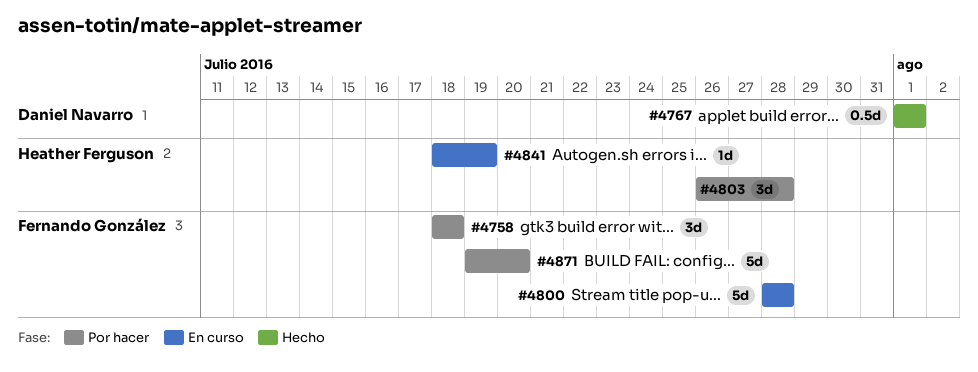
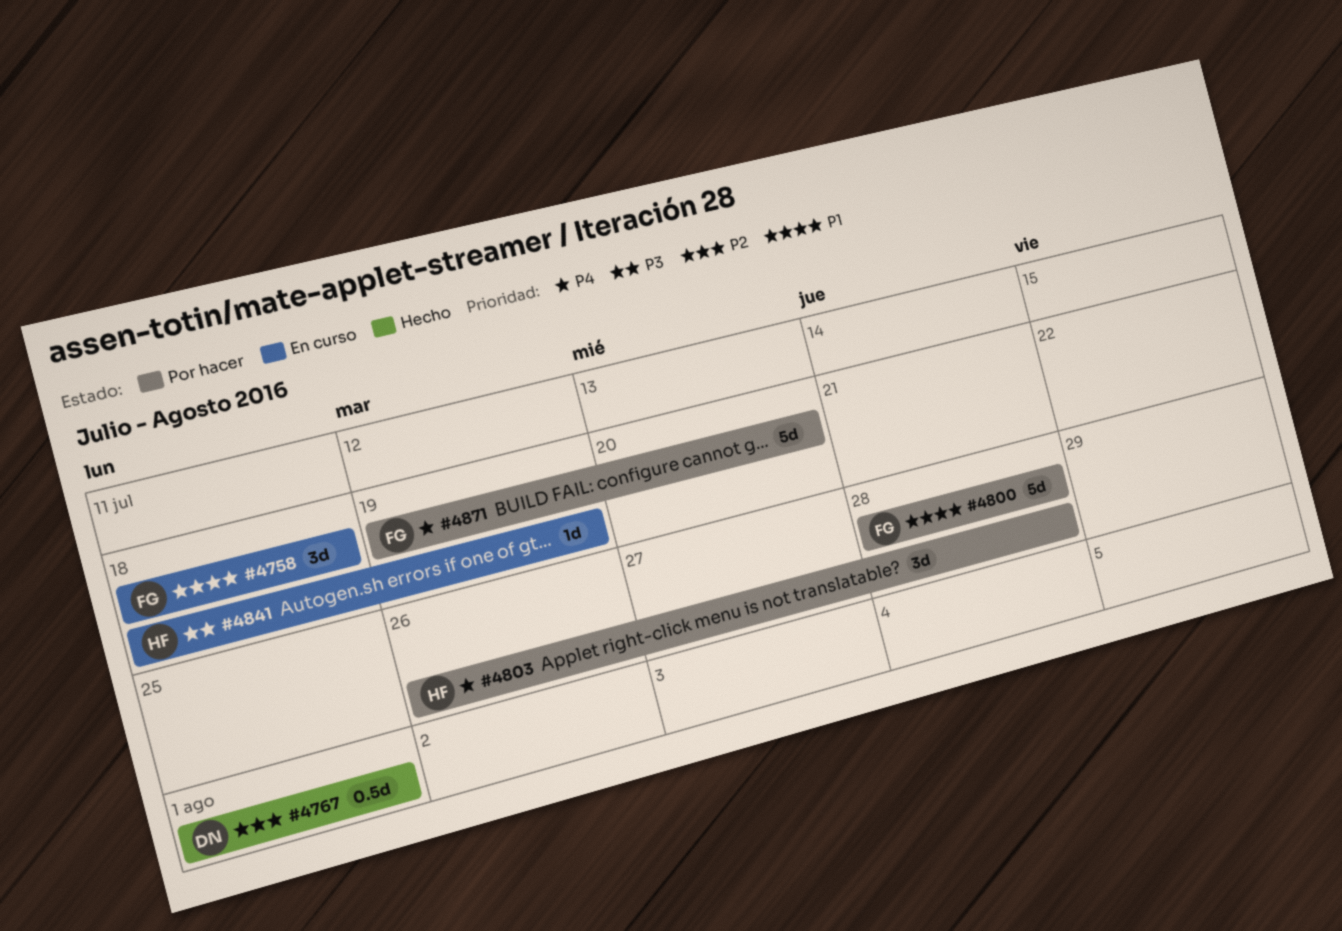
#4758, status: Por hacer -> En curso
#4800, status: En curso -> Por hacer

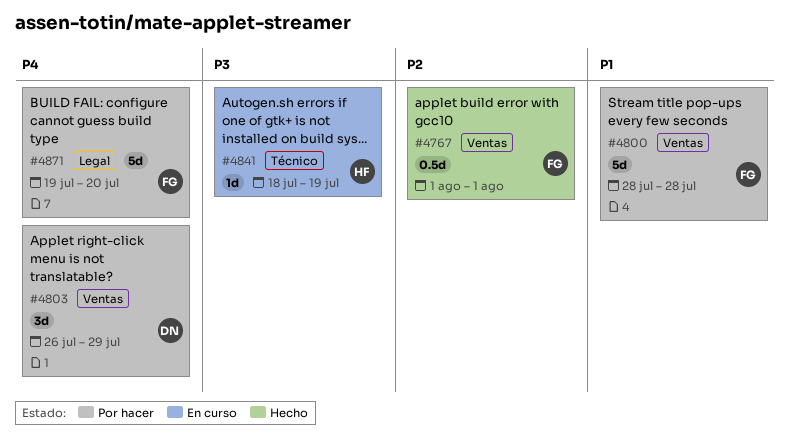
#4758: present -> none
#4767, owner: DN -> FG
#4803, owner: HF -> DN
#4803, due: Jul 28 -> Jul 29

